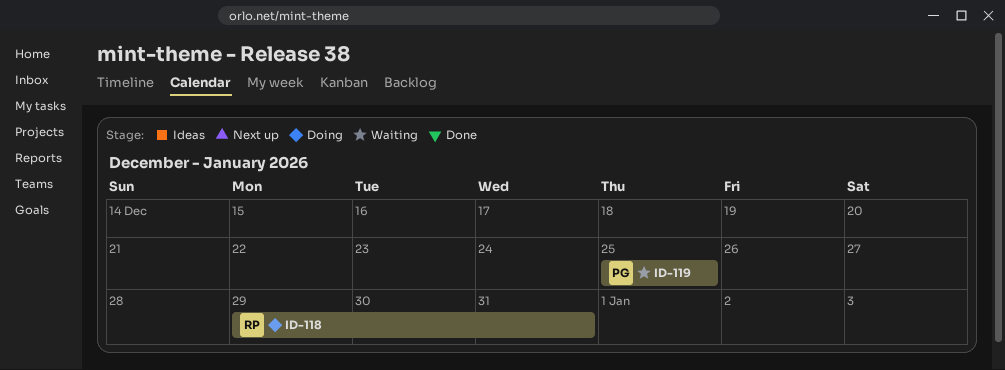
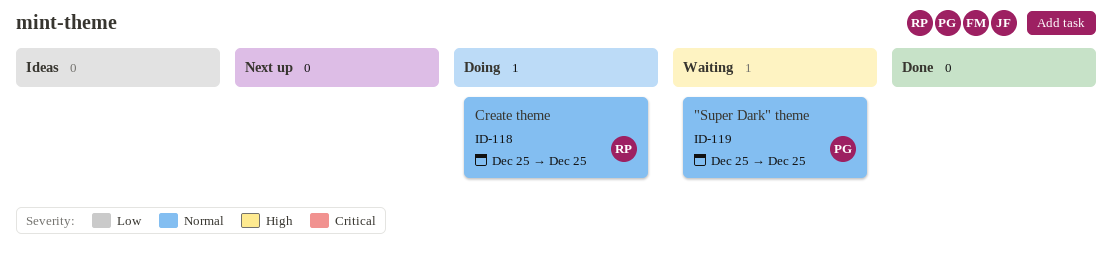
ID-118, start: Dec 29 -> Dec 25
ID-118, due: Dec 31 -> Dec 25

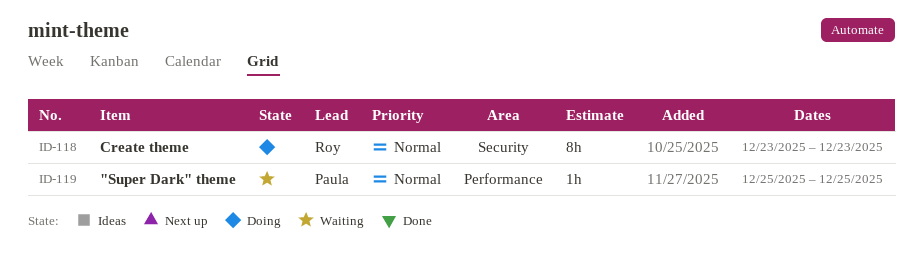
ID-118, start: Dec 25 -> Dec 23
ID-118, due: Dec 25 -> Dec 23

